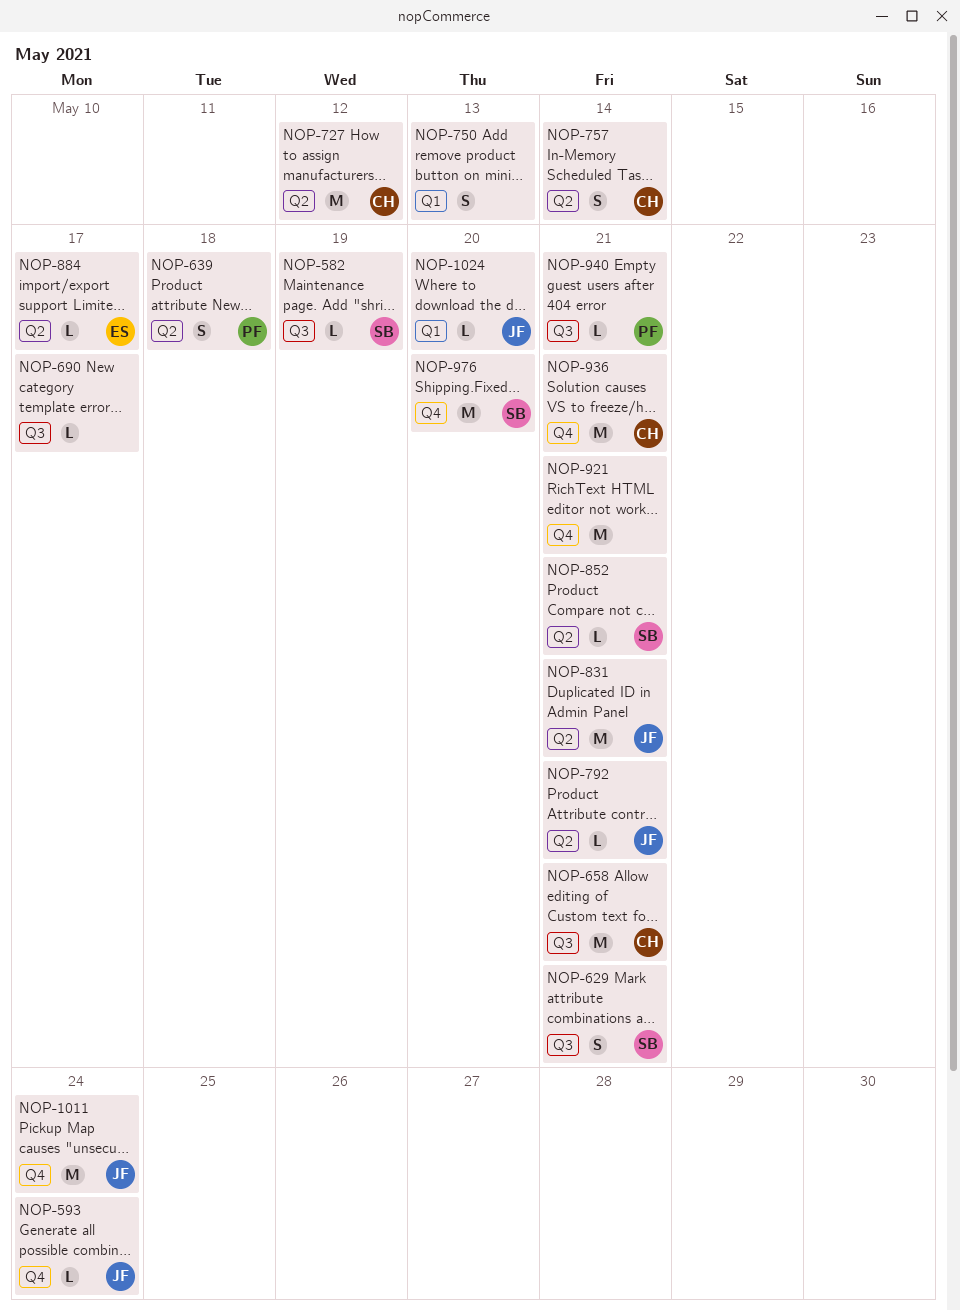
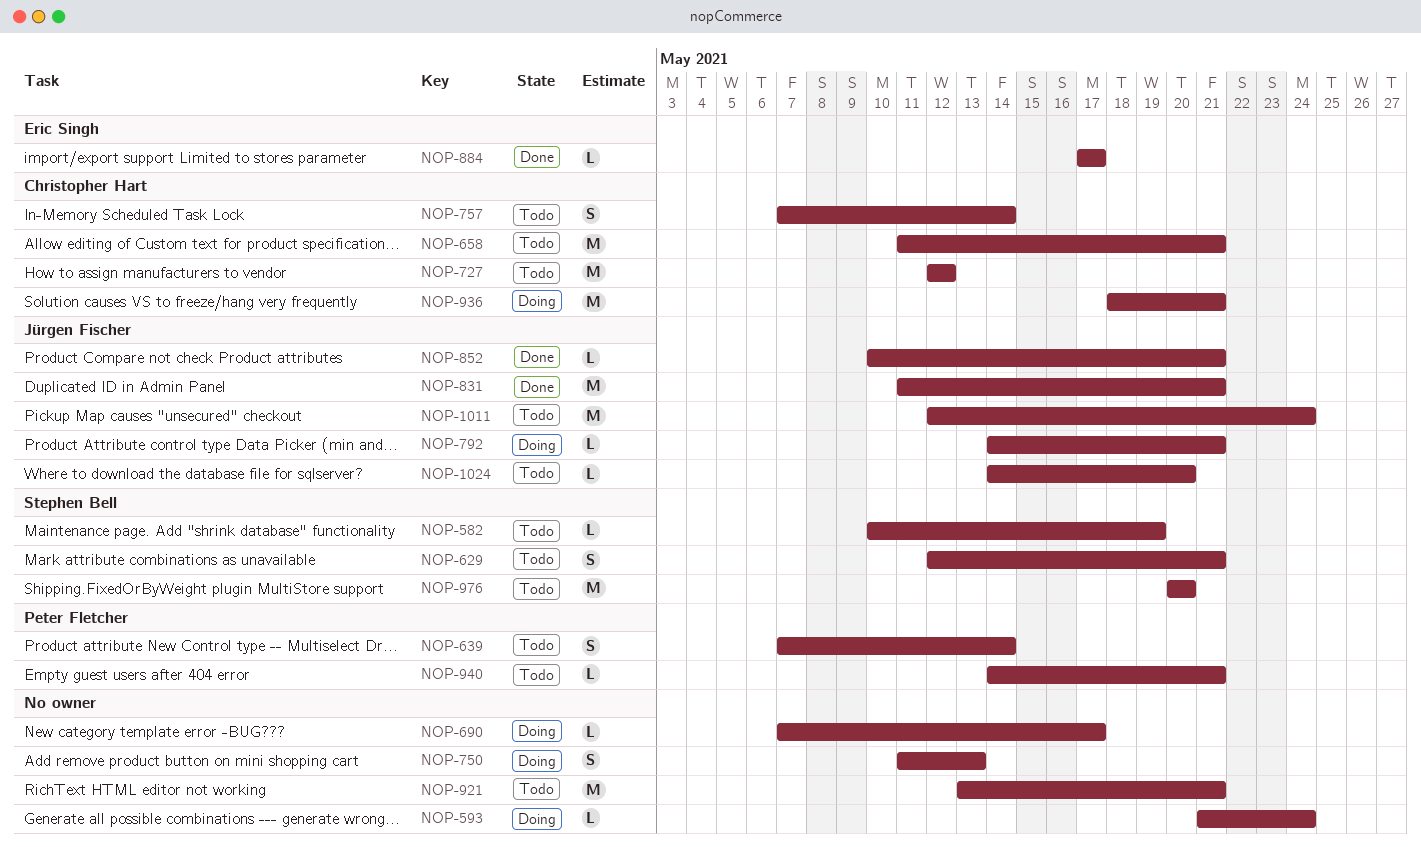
NOP-593, owner: Jürgen Fischer -> none
NOP-639, due: May 18 -> May 14
NOP-852, owner: Stephen Bell -> Jürgen Fischer

